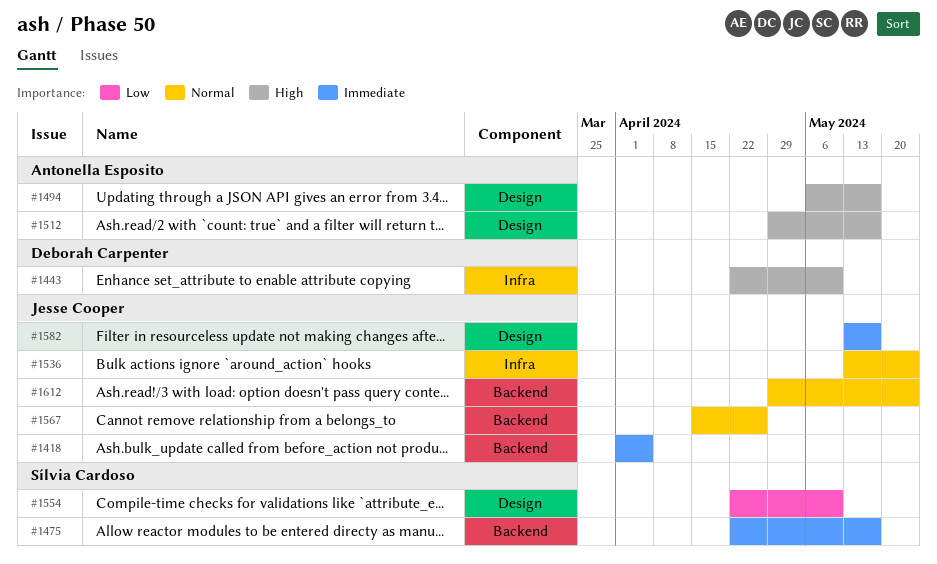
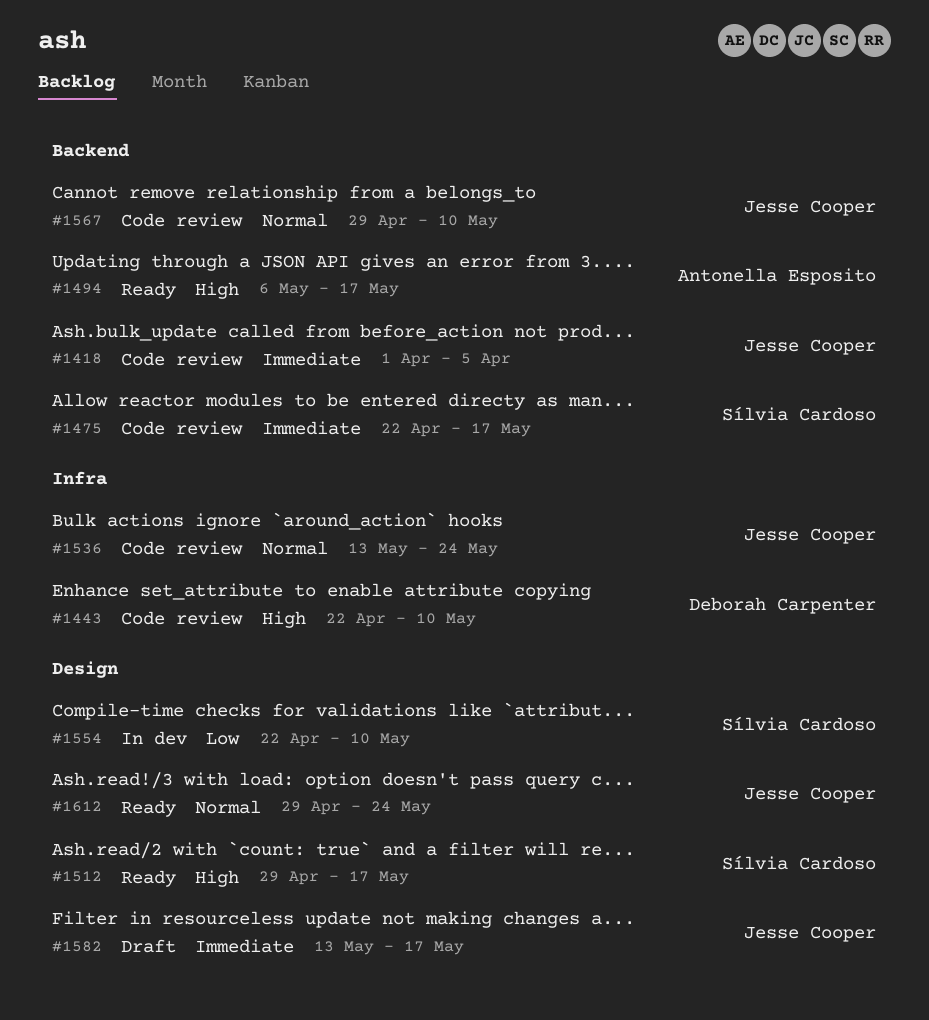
#1494, label: Design -> Backend
#1512, owner: Antonella Esposito -> Sílvia Cardoso
#1567, start: Apr 15 -> Apr 29
#1567, due: Apr 26 -> May 10
#1612, label: Backend -> Design

